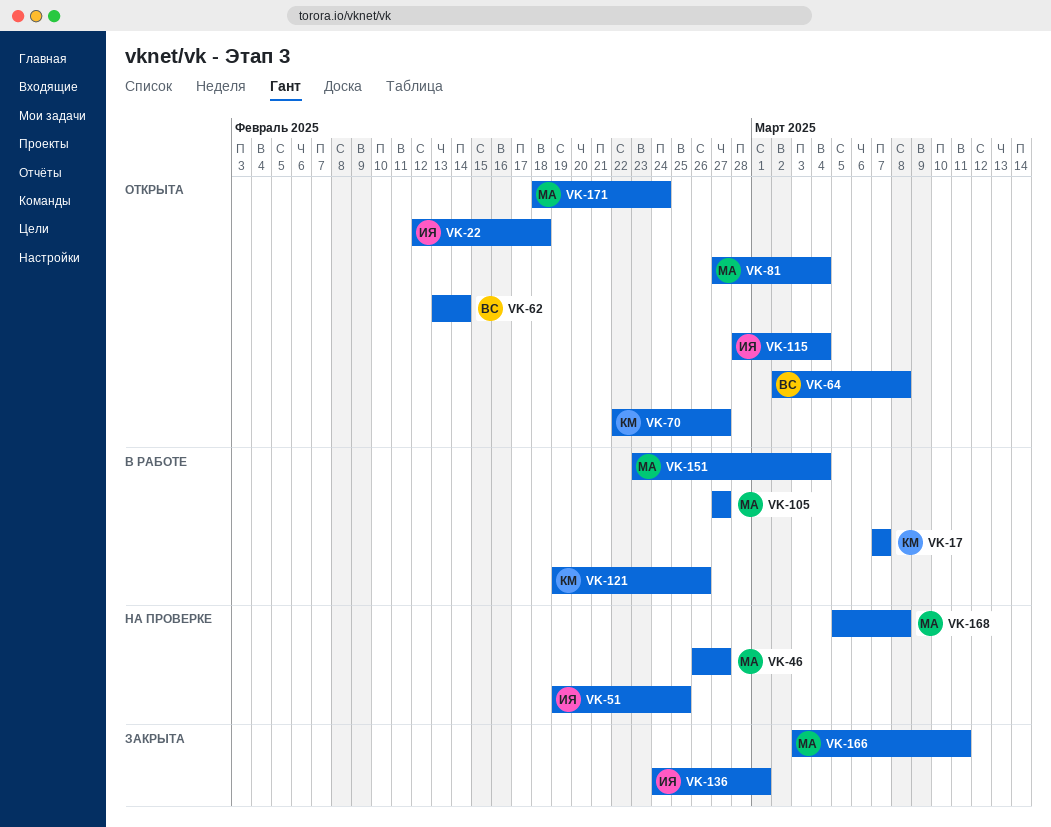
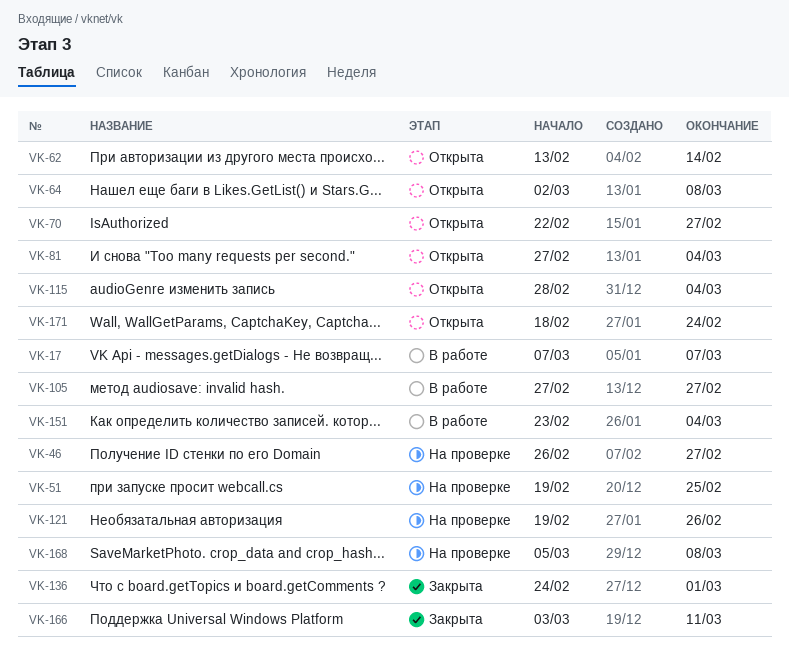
VK-22: present -> none
VK-121, status: В работе -> На проверке

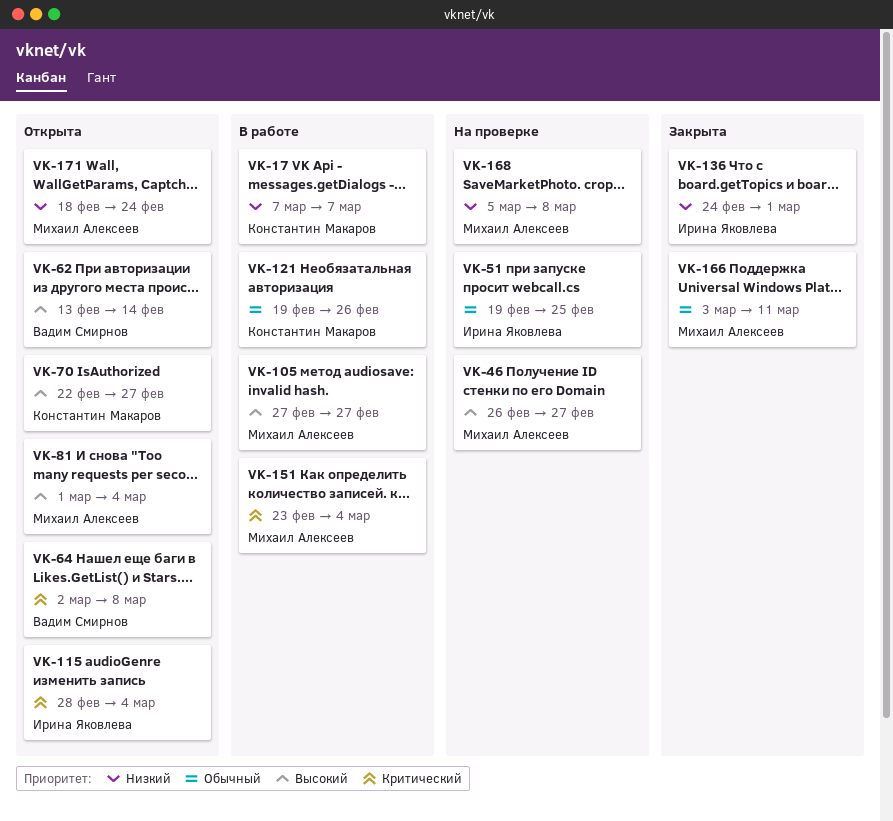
VK-81, start: Feb 27 -> Mar 1
VK-121, status: На проверке -> В работе

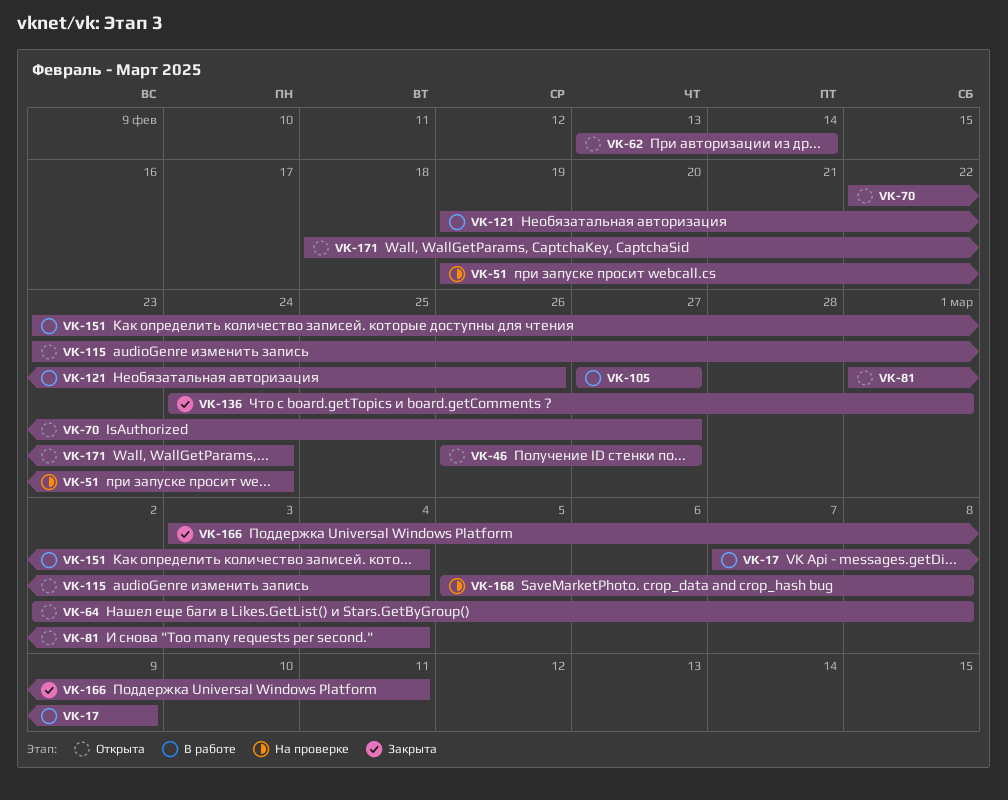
VK-17, due: Mar 7 -> Mar 9
VK-46, status: На проверке -> Открыта
VK-51, due: Feb 25 -> Feb 24
VK-115, start: Feb 28 -> Feb 23

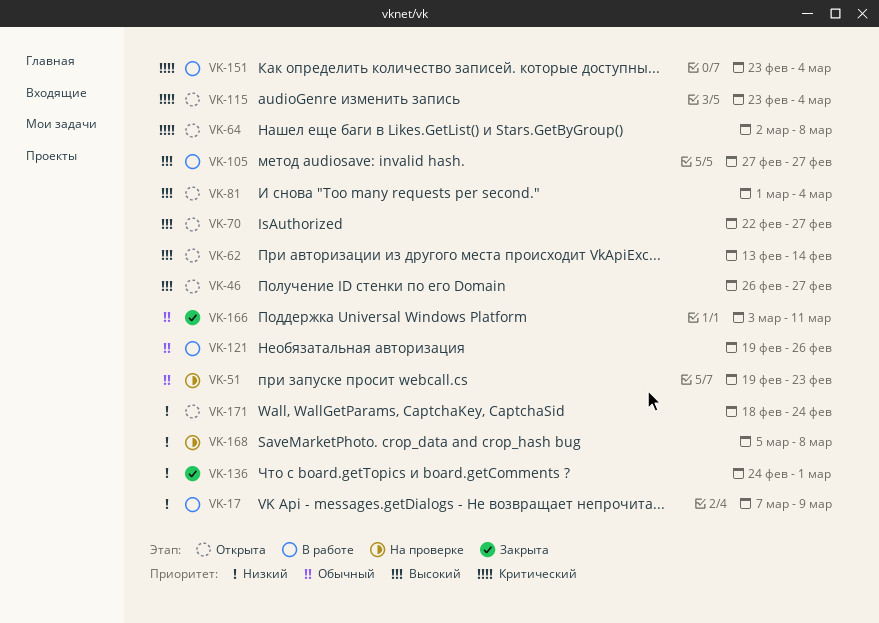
VK-51, due: Feb 24 -> Feb 23

